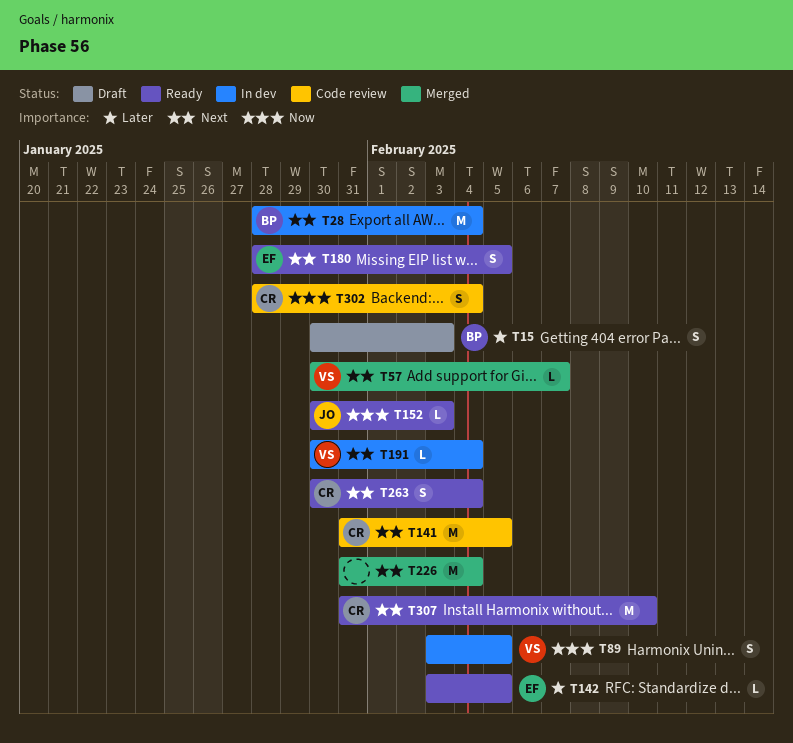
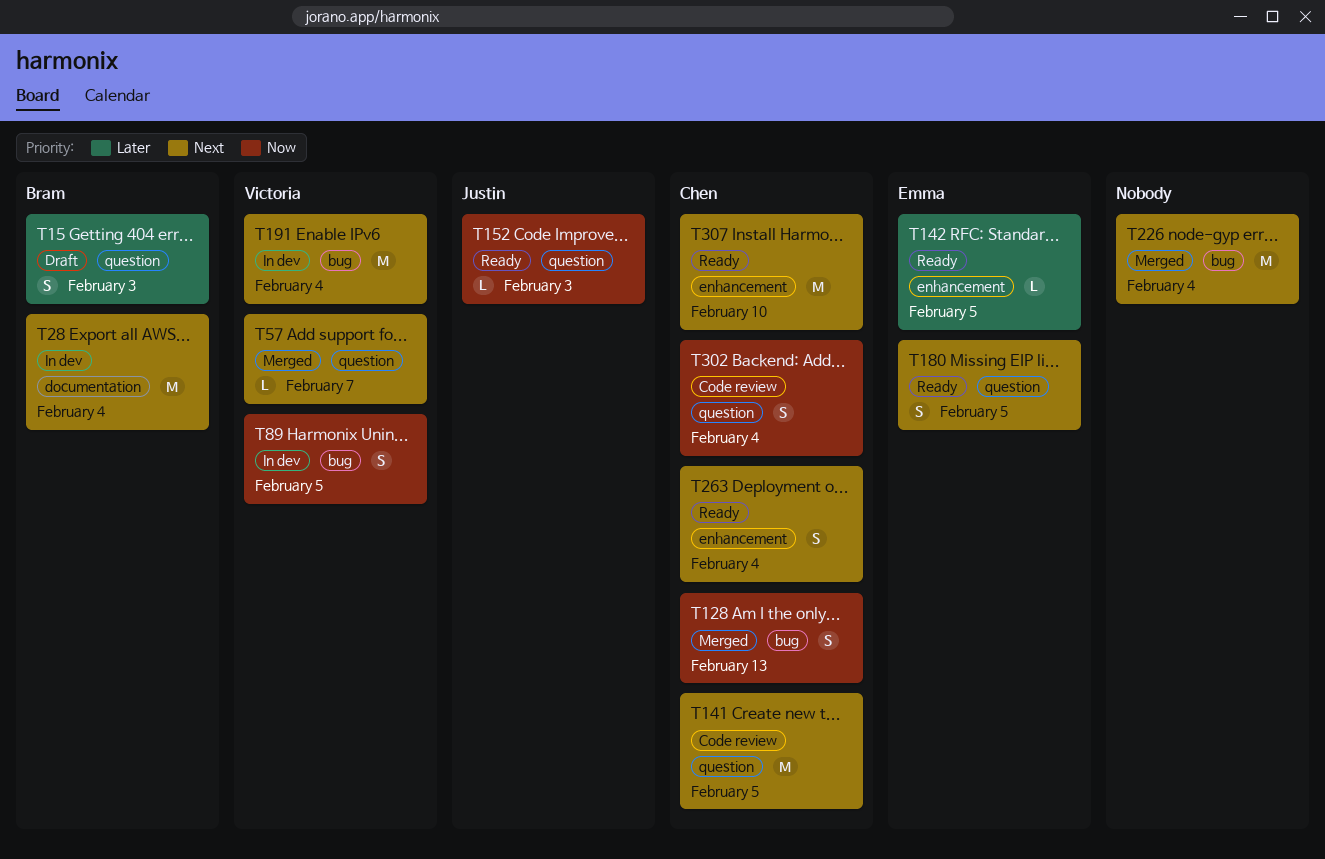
T128: none -> present
T191, estimate: L -> M

